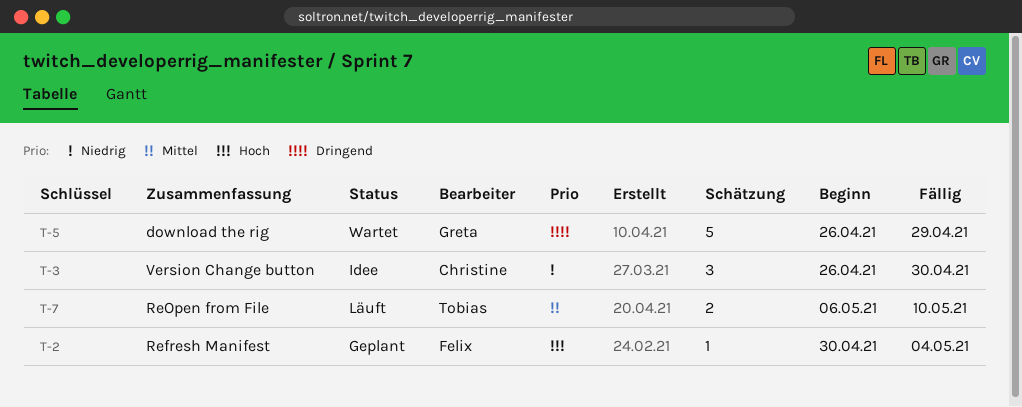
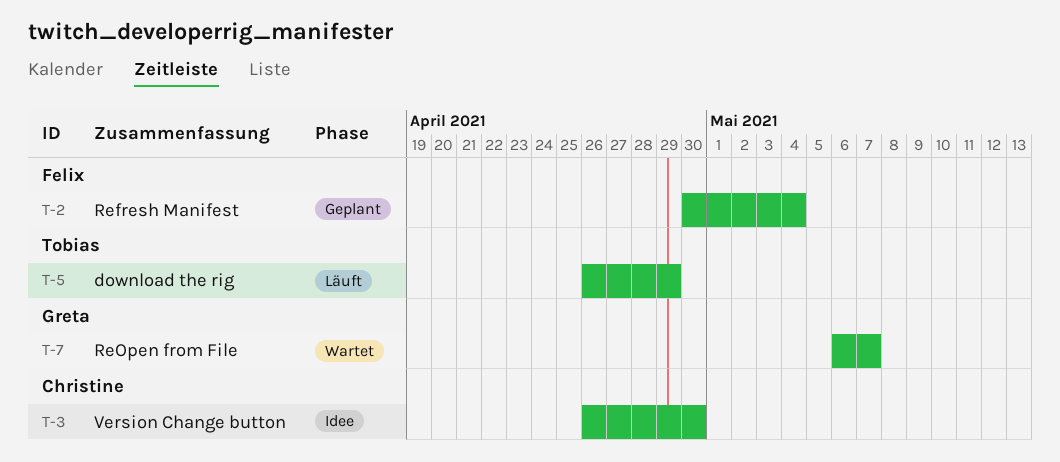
T-5, status: Wartet -> Läuft
T-5, owner: Greta -> Tobias
T-7, status: Läuft -> Wartet
T-7, owner: Tobias -> Greta
T-7, due: May 10 -> May 7

